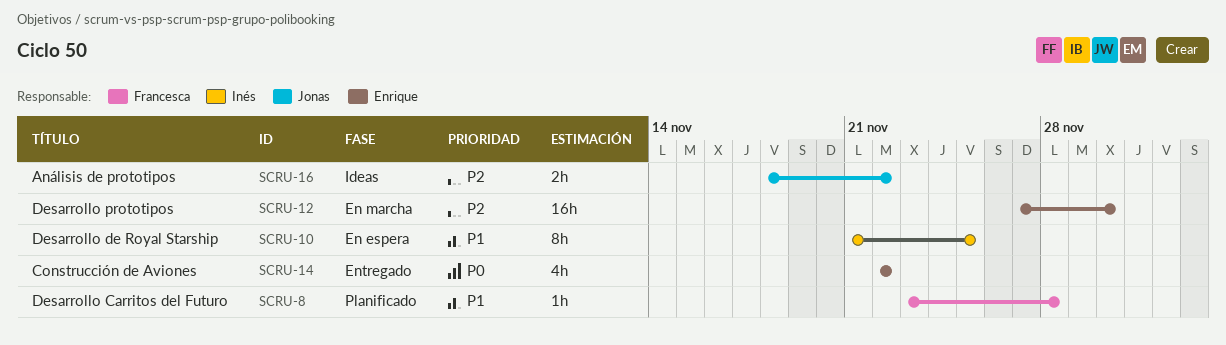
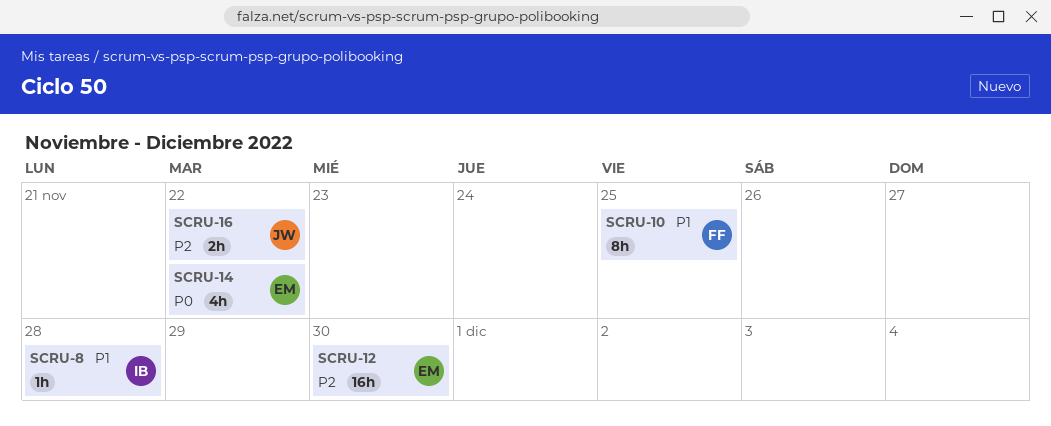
SCRU-8, owner: Francesca -> Inés
SCRU-10, owner: Inés -> Francesca

